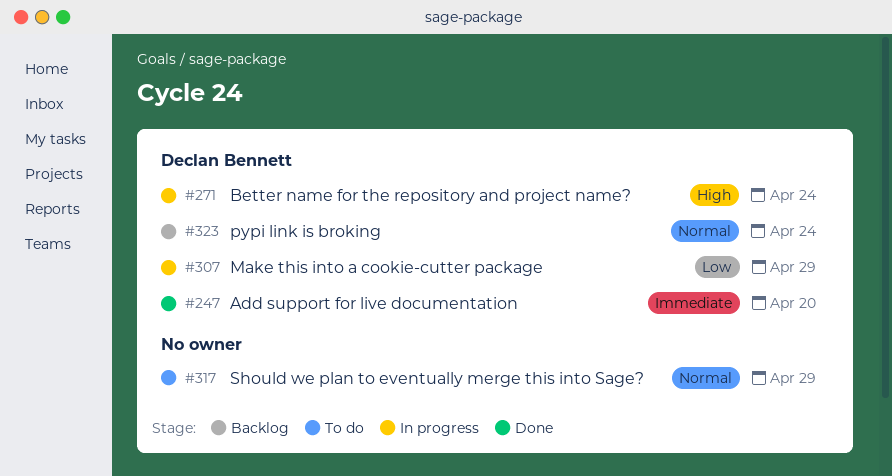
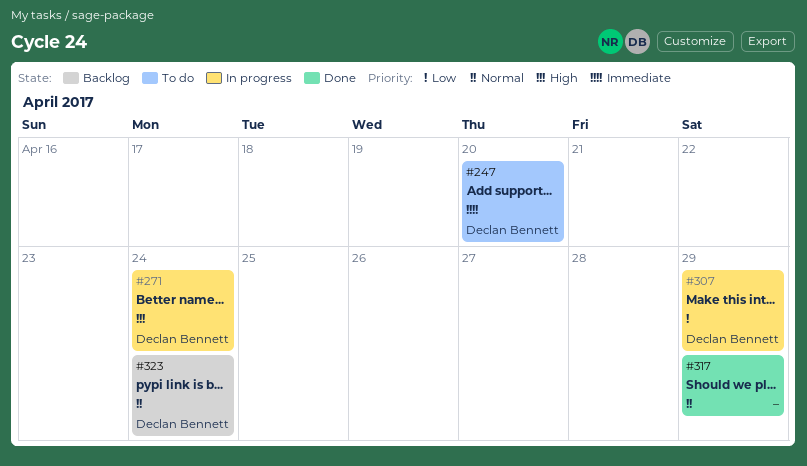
#247, status: Done -> To do
#317, status: To do -> Done

